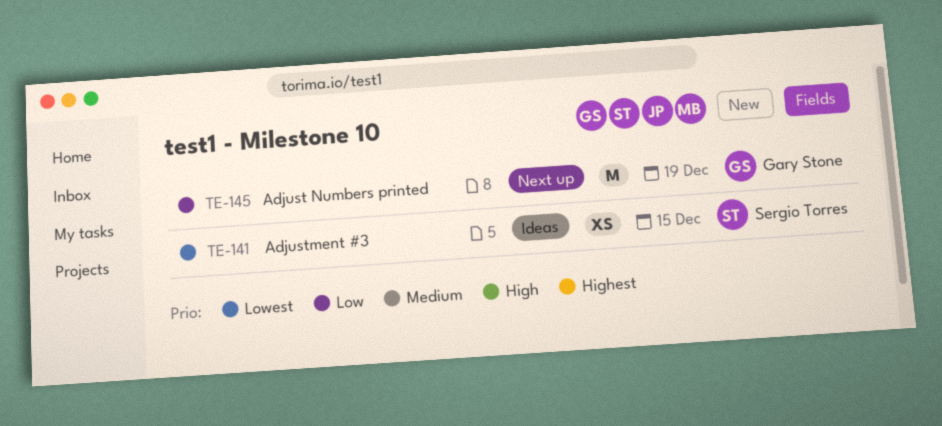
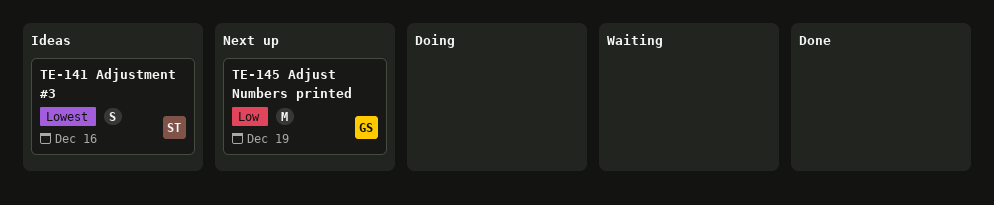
TE-141, estimate: XS -> S
TE-141, due: Dec 15 -> Dec 16

